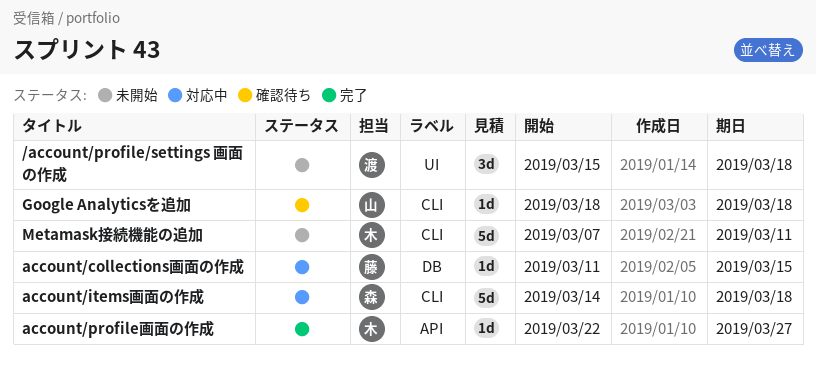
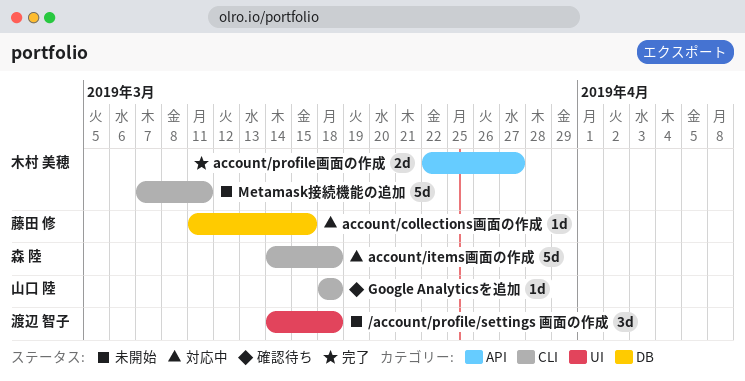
/account/profile/settings 画面の作成, start: Mar 15 -> Mar 14
account/profile画面の作成, estimate: 1d -> 2d

